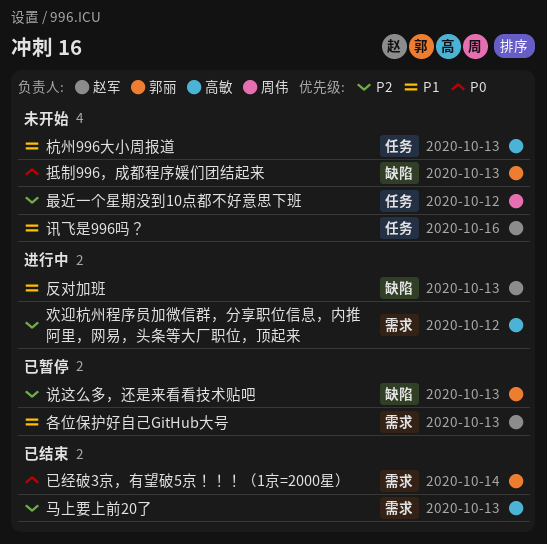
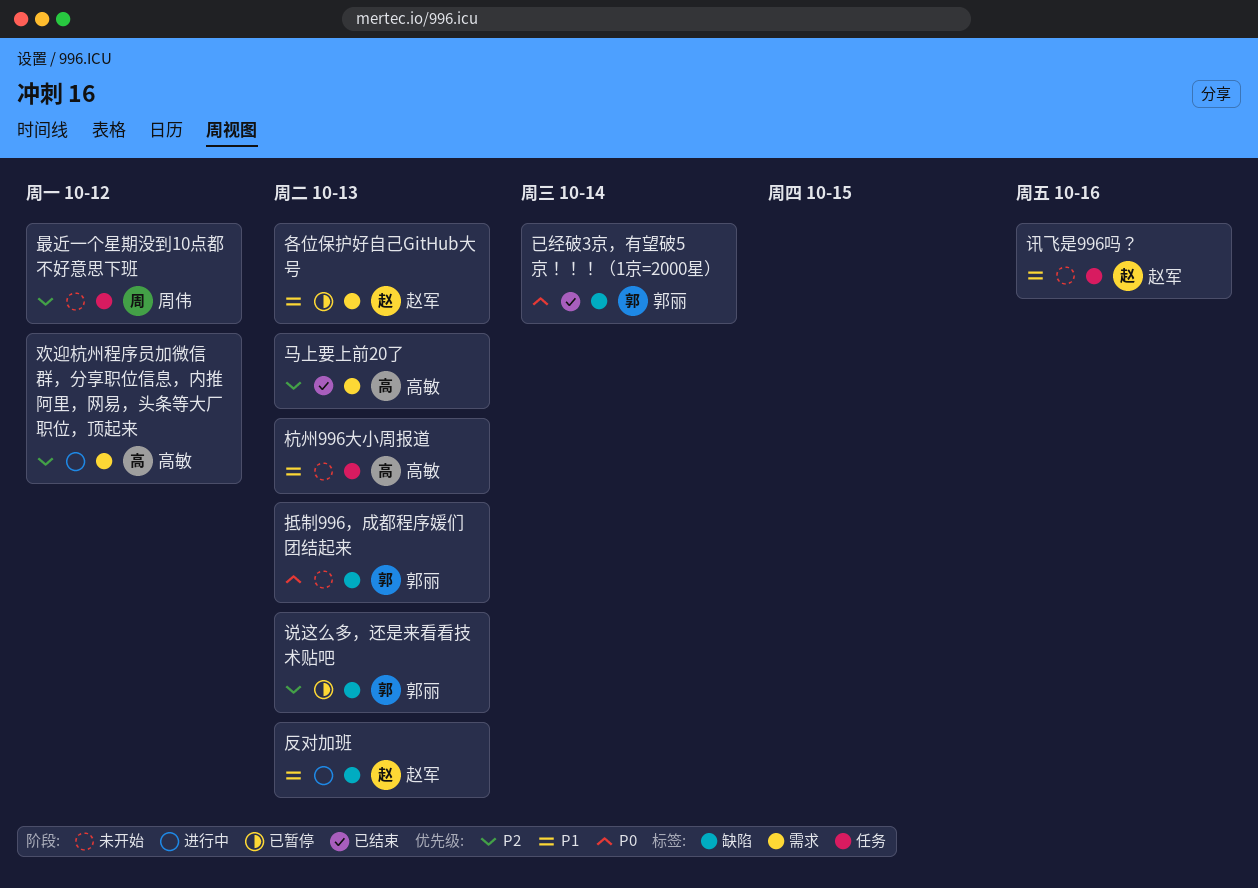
已经破3京，有望破5京！！！（1京=2000星）, label: 需求 -> 缺陷

